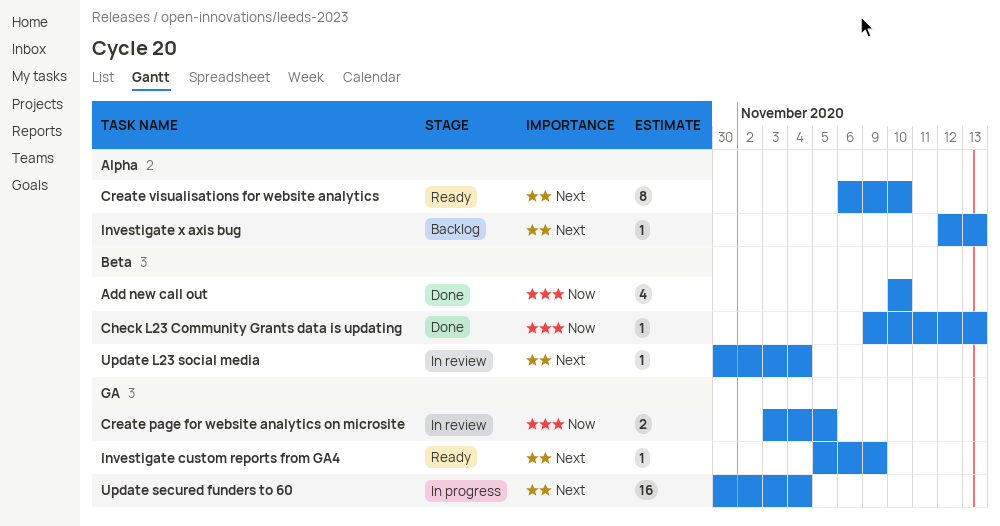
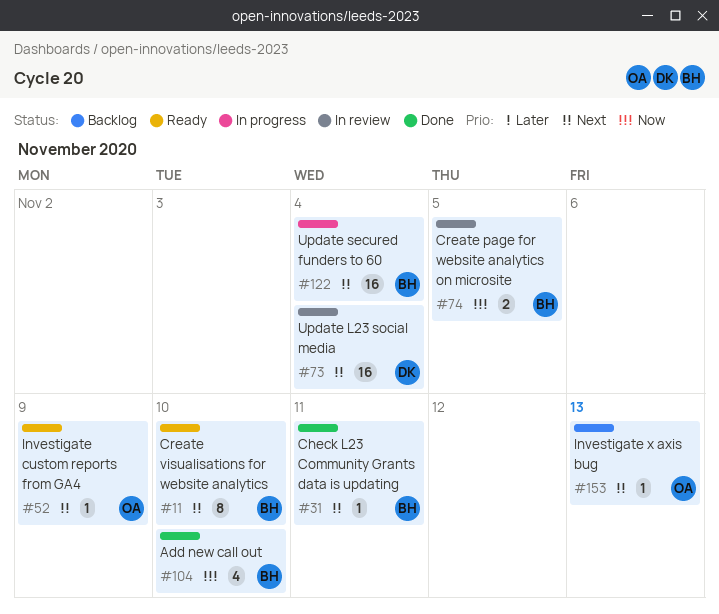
Check L23 Community Grants data is updating, priority: Now -> Next
Check L23 Community Grants data is updating, due: Nov 13 -> Nov 11
Update L23 social media, estimate: 1 -> 16

